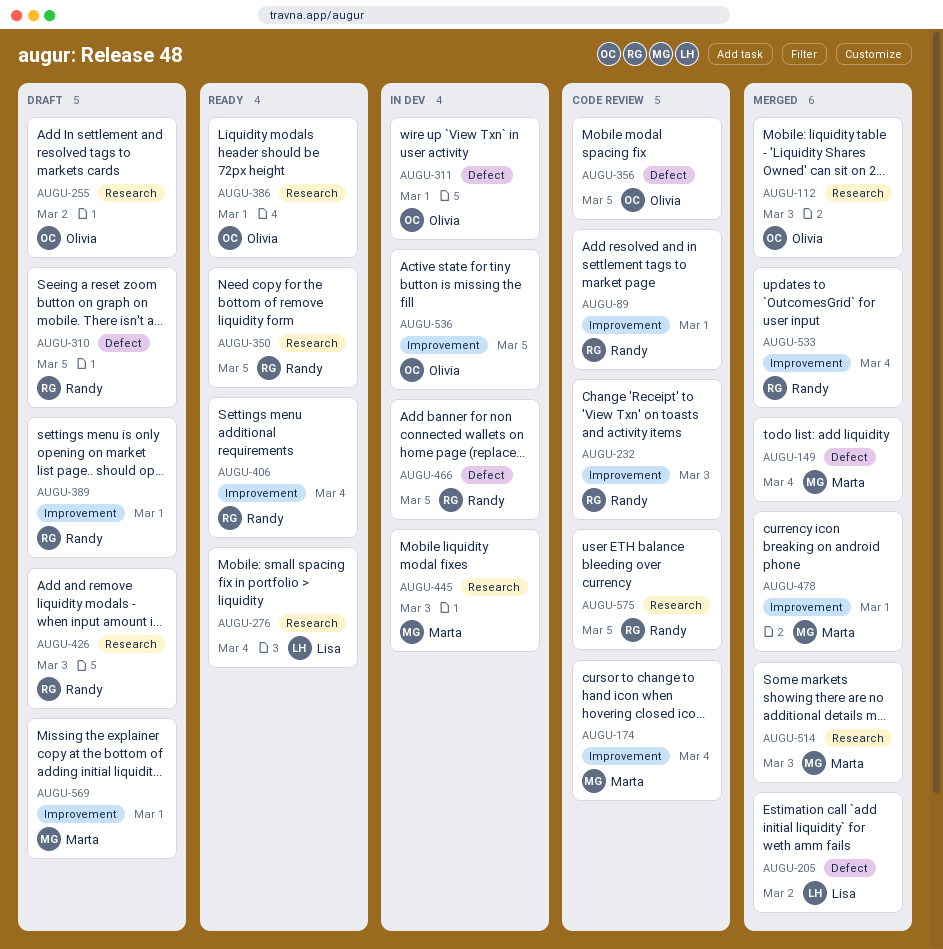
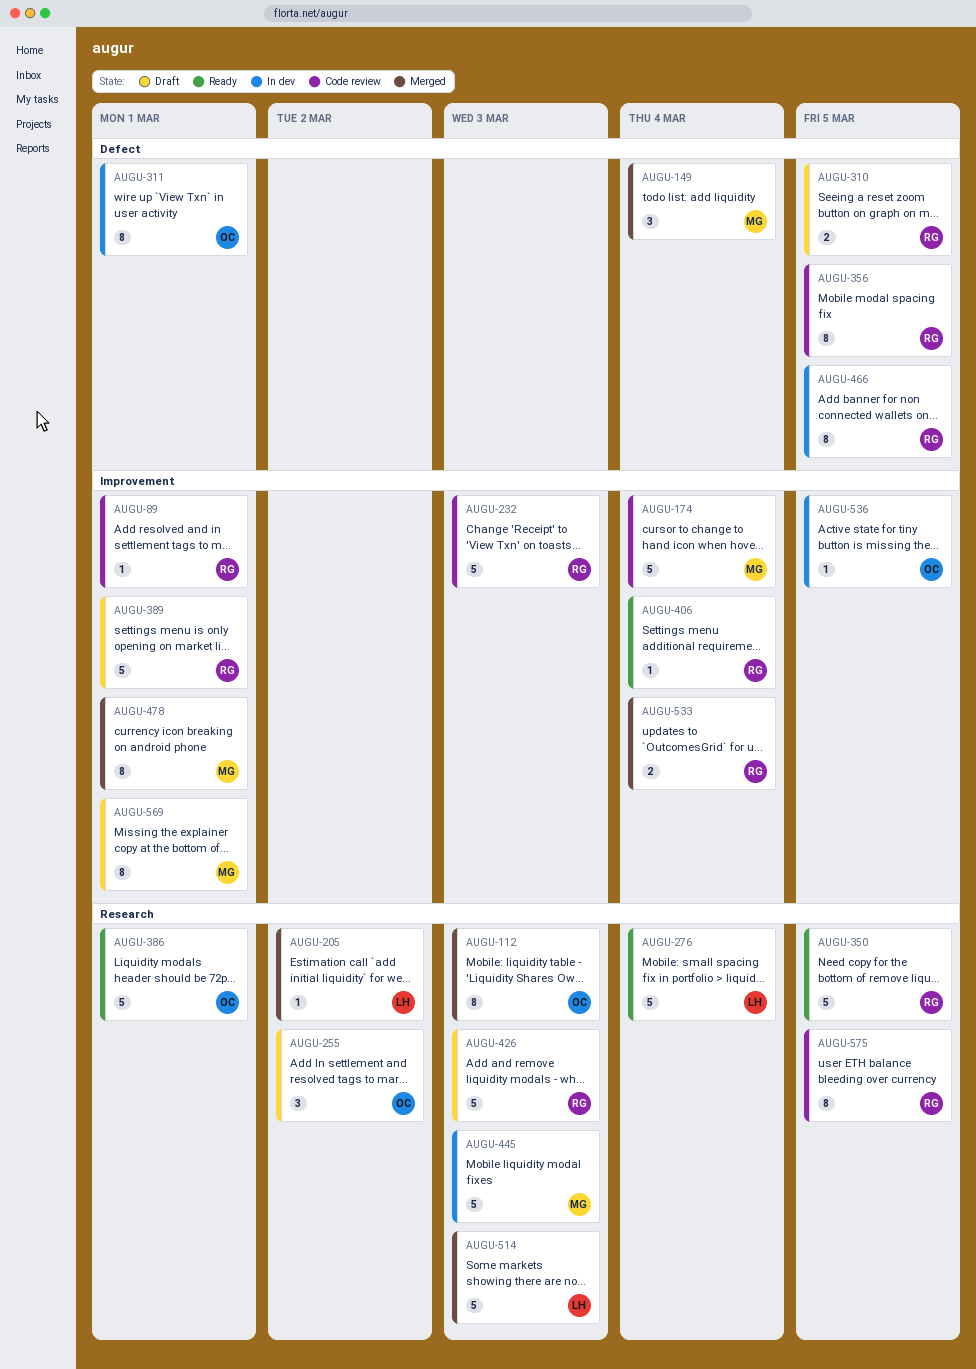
AUGU-205, label: Defect -> Research
AUGU-356, owner: Olivia -> Randy
AUGU-514, owner: Marta -> Lisa

